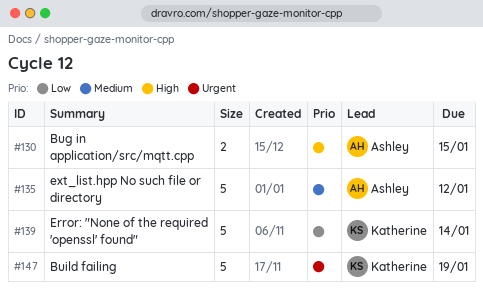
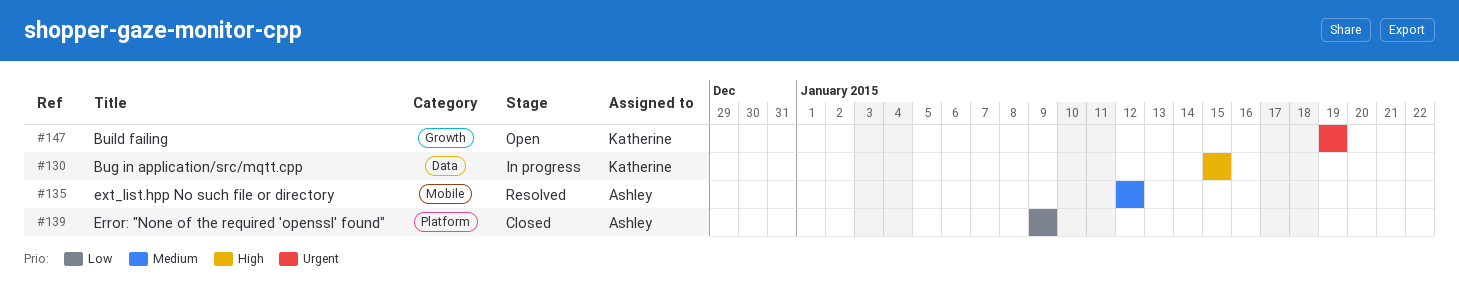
#130, owner: Ashley -> Katherine
#139, owner: Katherine -> Ashley
#139, due: Jan 14 -> Jan 9

